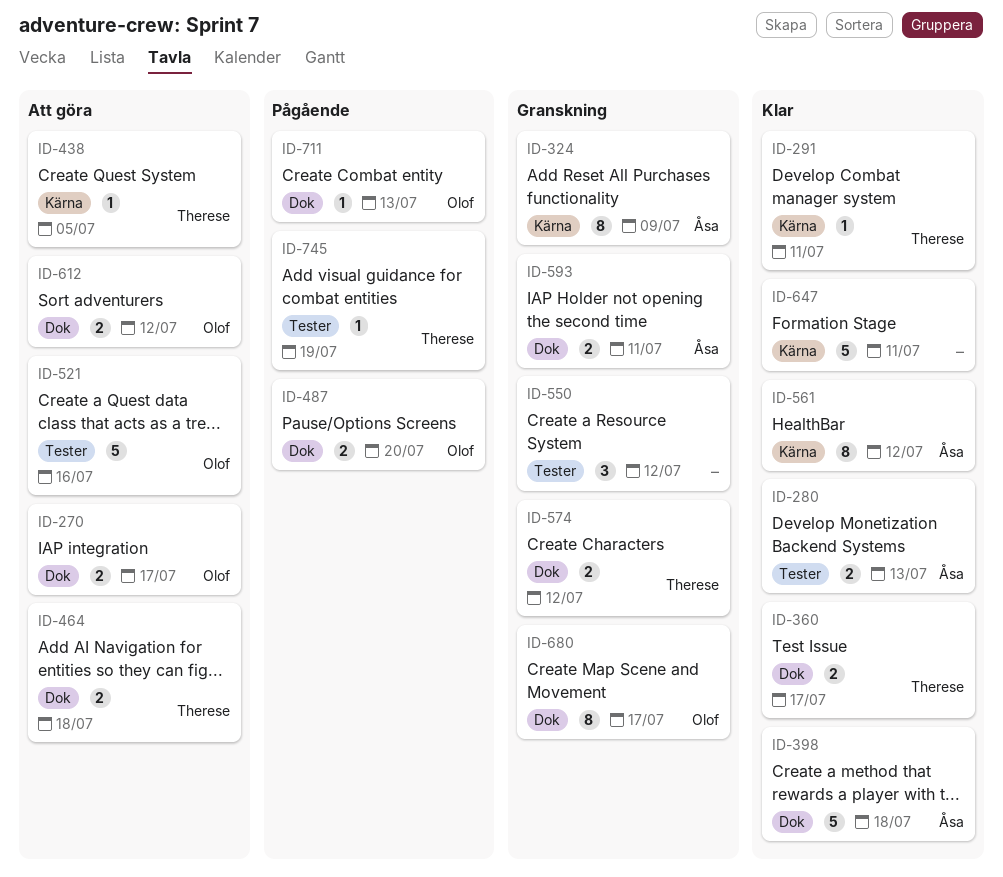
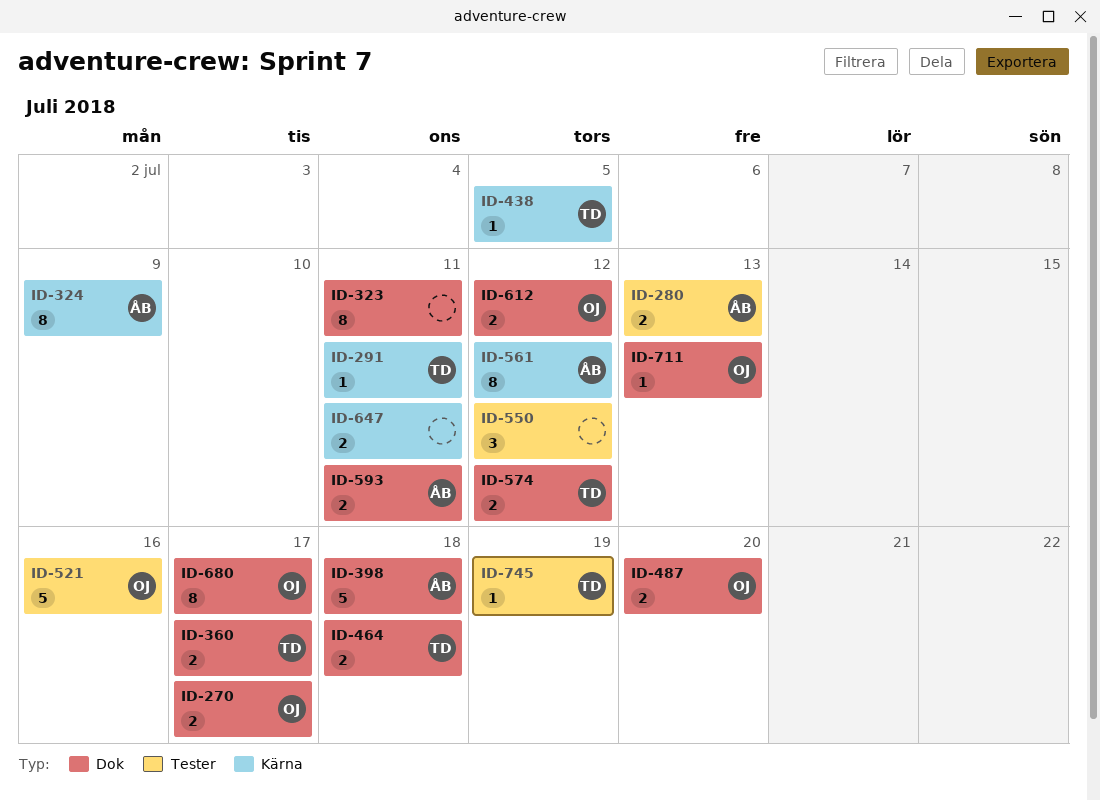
ID-323: none -> present
ID-647, estimate: 5 -> 2

